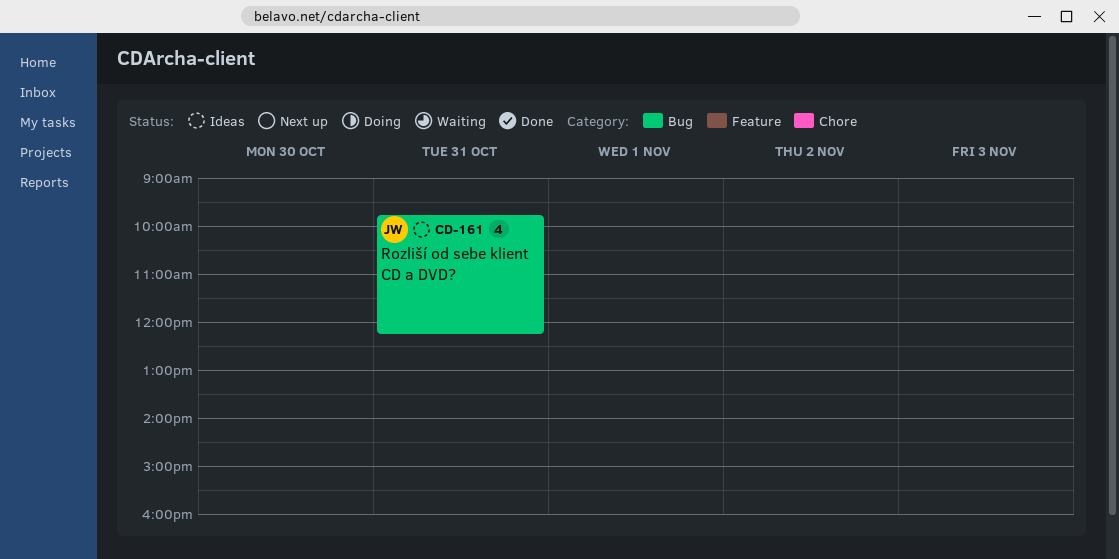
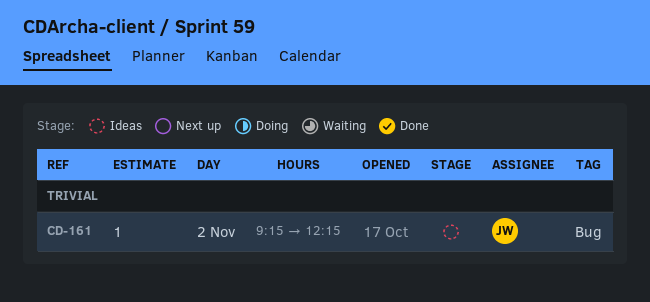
CD-161, estimate: 4 -> 1
CD-161, day: Oct 31 -> Nov 2
CD-161, begins: 09:45 -> 09:15

